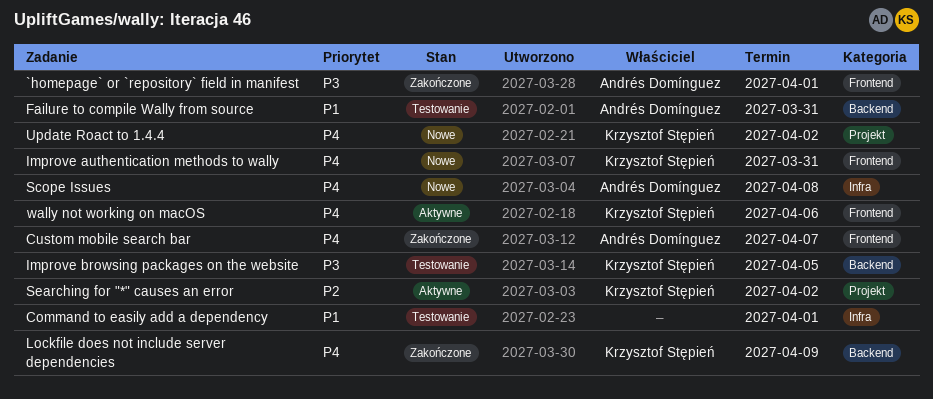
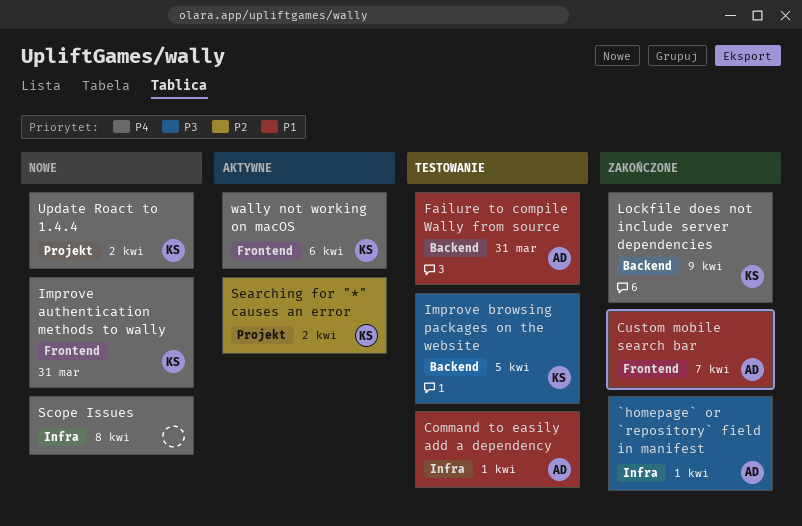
`homepage` or `repository` field in manifest, label: Frontend -> Infra
Command to easily add a dependency, owner: none -> Andrés Domínguez
Custom mobile search bar, priority: P4 -> P1
Scope Issues, owner: Andrés Domínguez -> none

